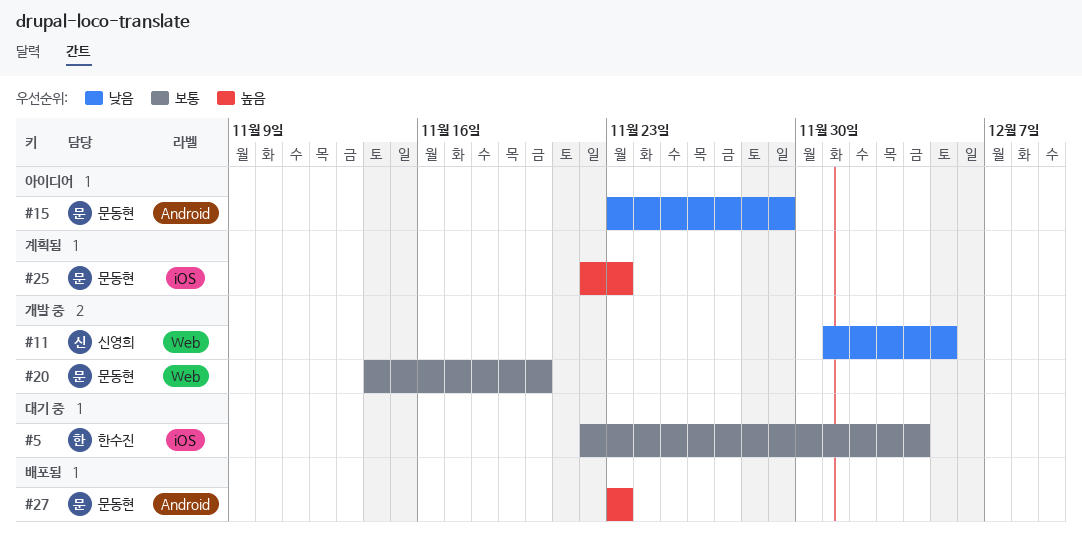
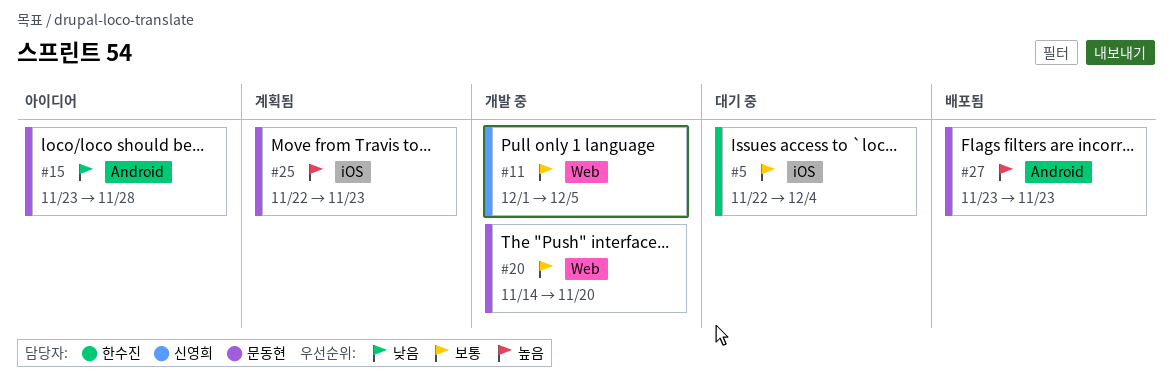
#11, priority: 낮음 -> 보통
#15, due: Nov 29 -> Nov 28

